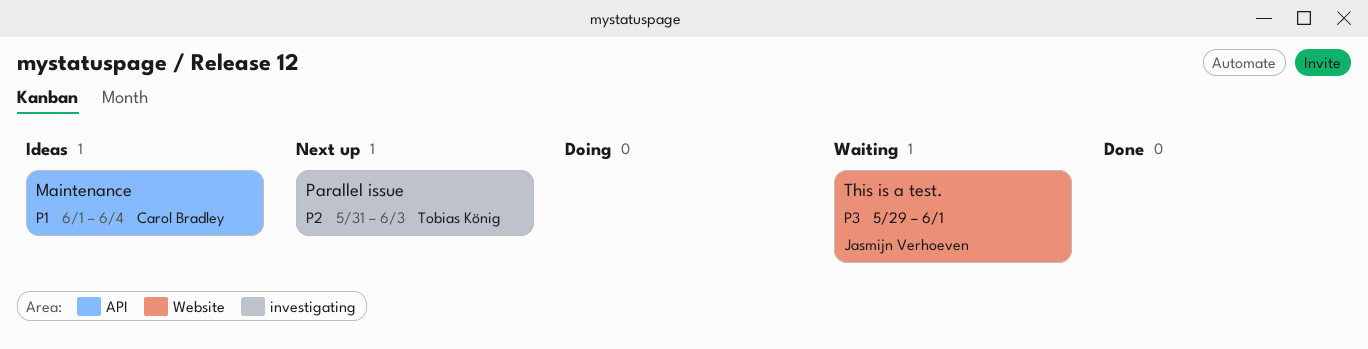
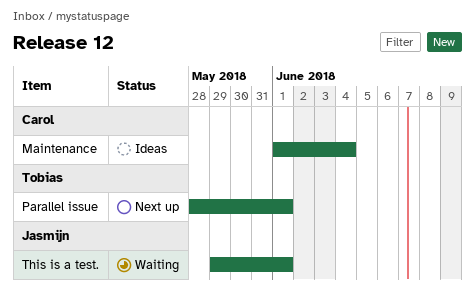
Parallel issue, start: May 31 -> May 28
Parallel issue, due: Jun 3 -> Jun 1

